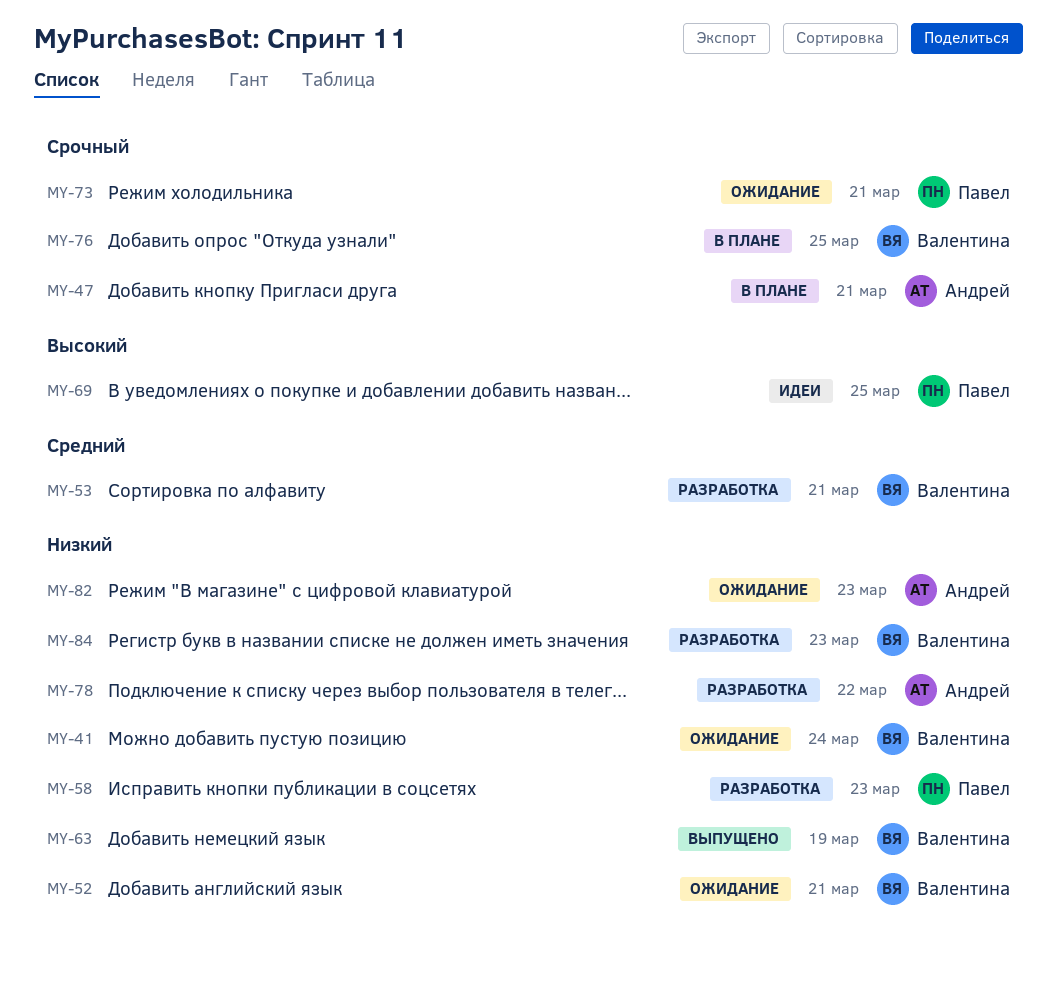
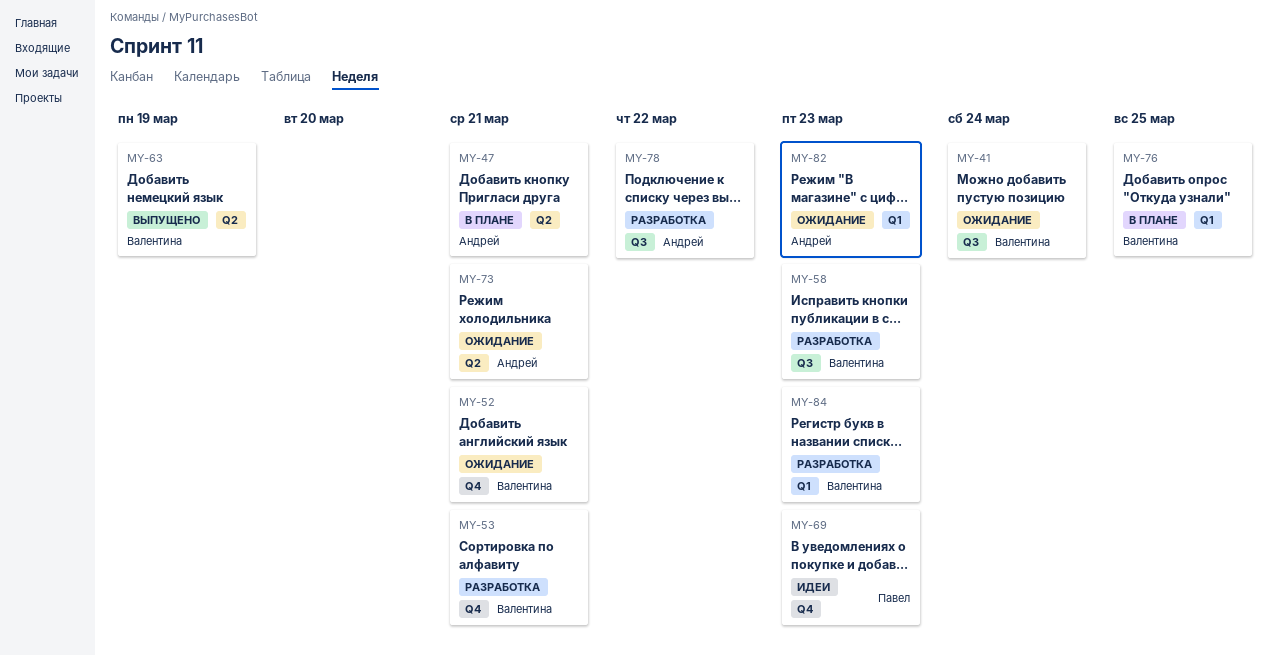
MY-58, owner: Павел -> Валентина
MY-69, due: Mar 25 -> Mar 23
MY-73, owner: Павел -> Андрей

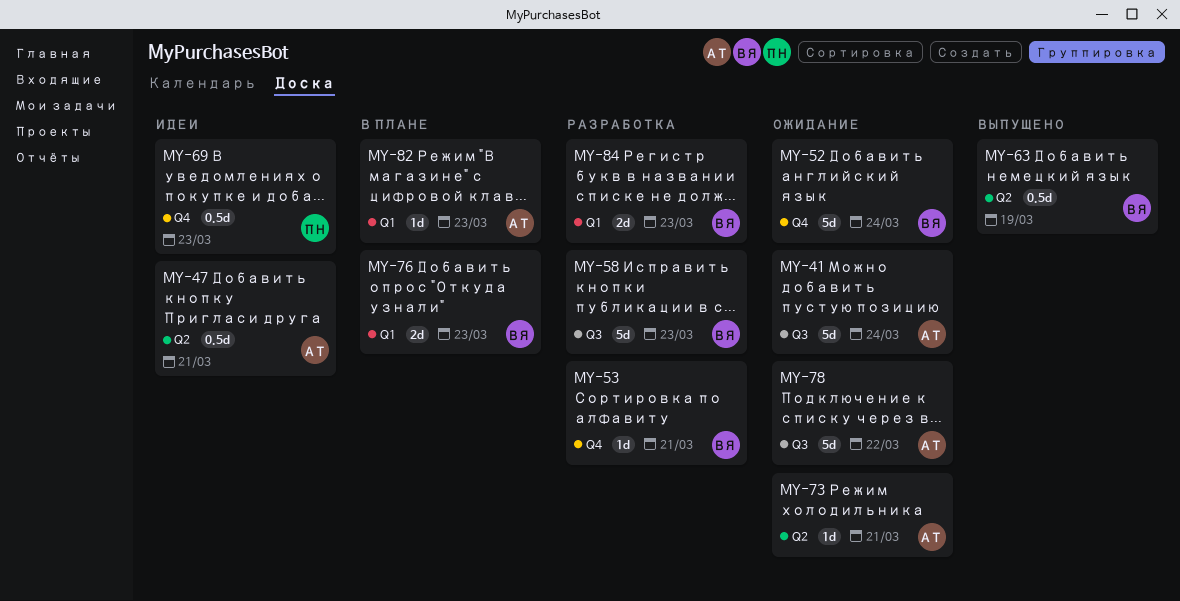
MY-41, owner: Валентина -> Андрей
MY-47, status: В плане -> Идеи
MY-52, due: Mar 21 -> Mar 24
MY-76, due: Mar 25 -> Mar 23
MY-78, status: Разработка -> Ожидание
MY-82, status: Ожидание -> В плане

